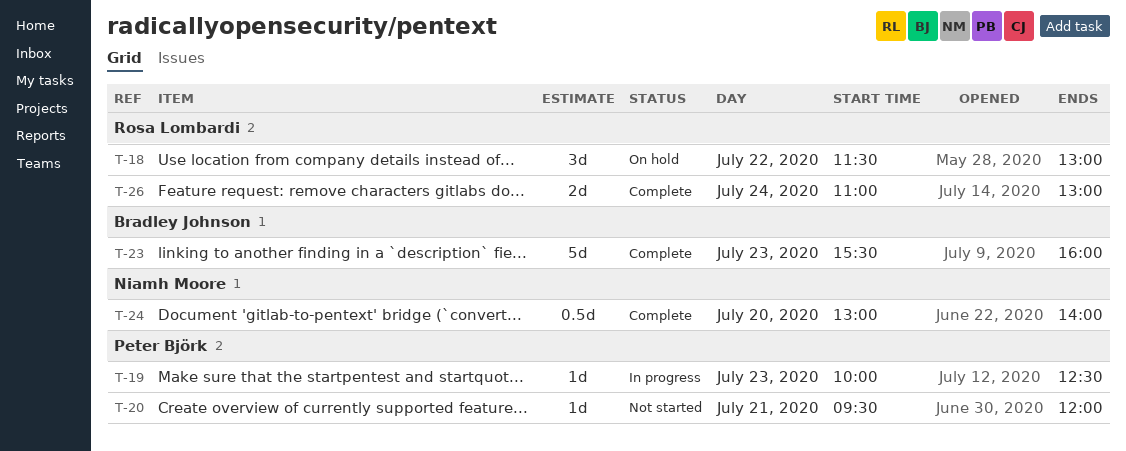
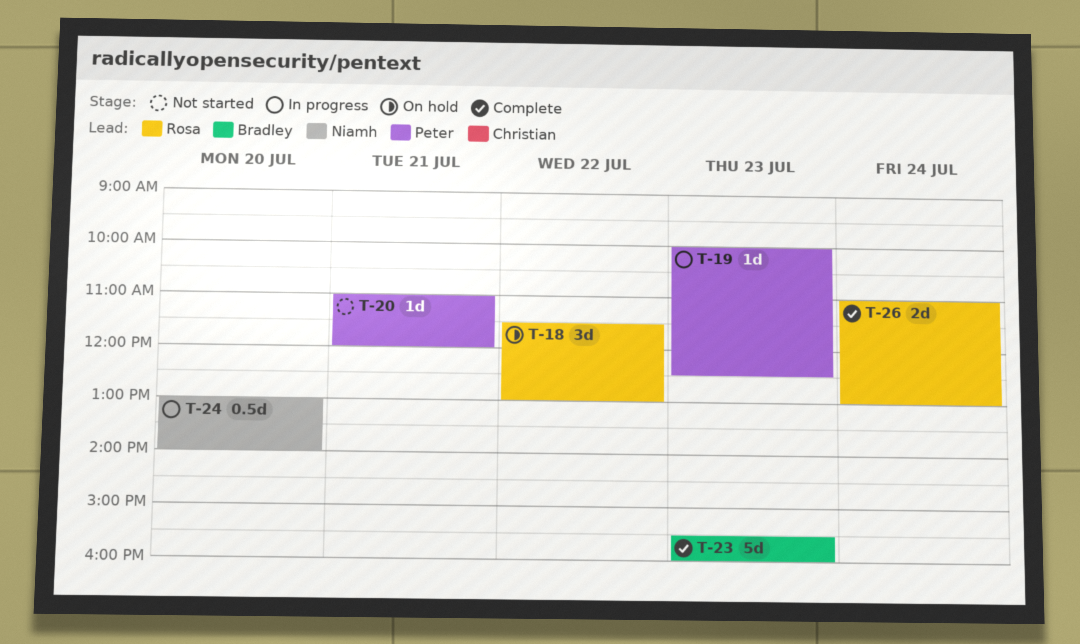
T-20, begins: 09:30 -> 11:00
T-24, status: Complete -> In progress

